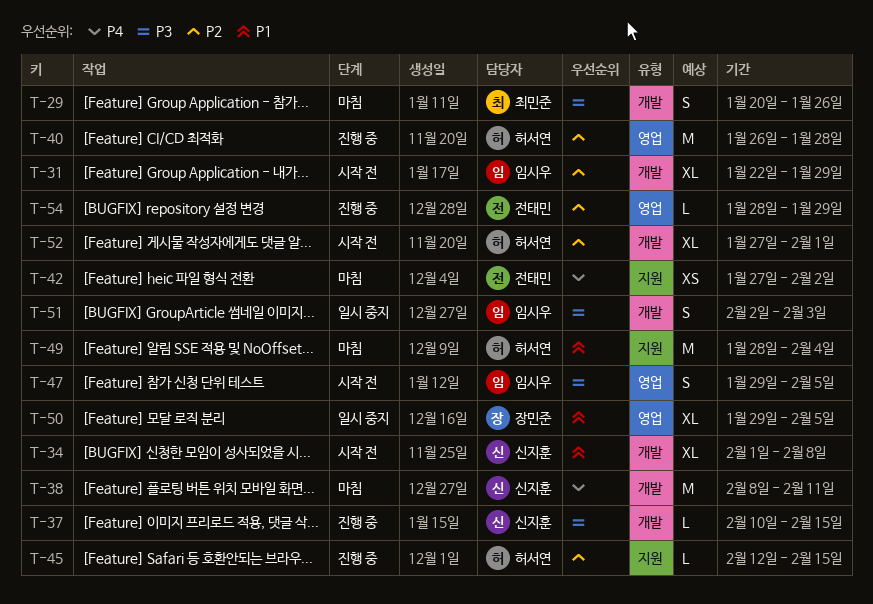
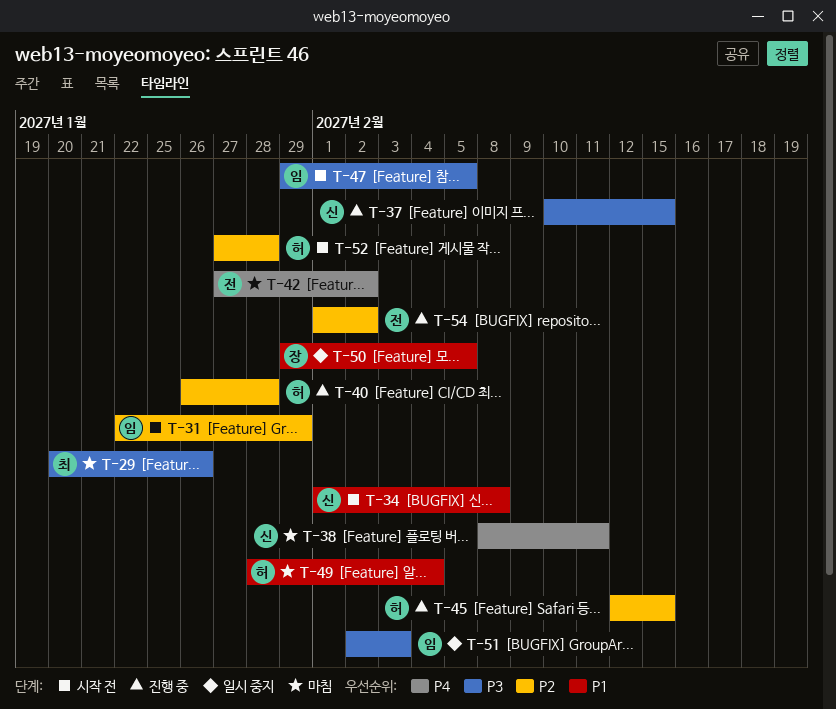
T-52, due: Feb 1 -> Jan 28
T-54, start: Jan 28 -> Feb 1
T-54, due: Jan 29 -> Feb 2

